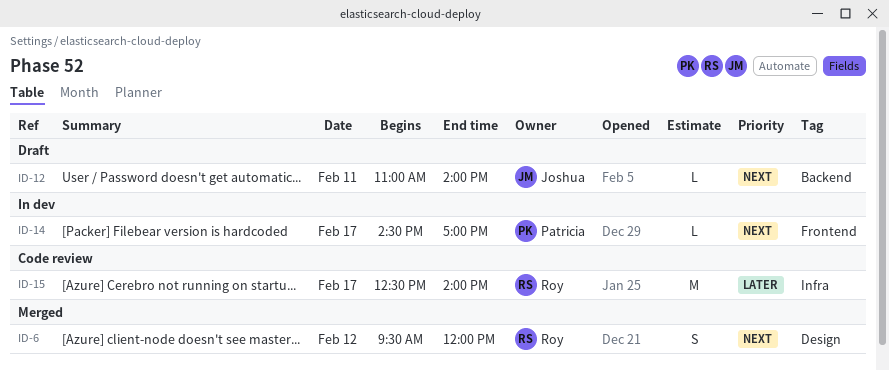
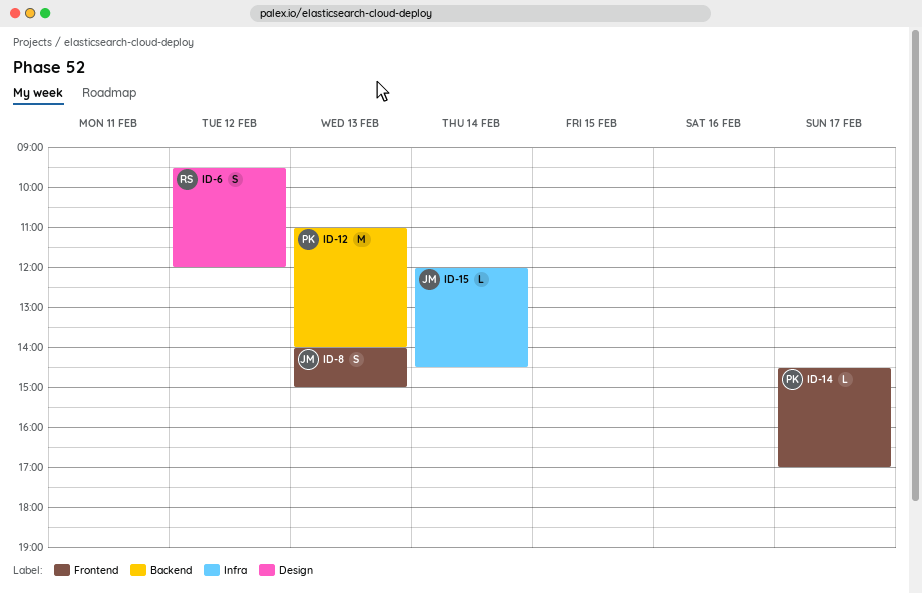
ID-8: none -> present
ID-12, owner: Joshua -> Patricia
ID-12, estimate: L -> M
ID-12, day: Feb 11 -> Feb 13
ID-15, owner: Roy -> Joshua
ID-15, estimate: M -> L
ID-15, day: Feb 17 -> Feb 14
ID-15, begins: 12:30 -> 12:00
ID-15, ends: 14:00 -> 14:30

